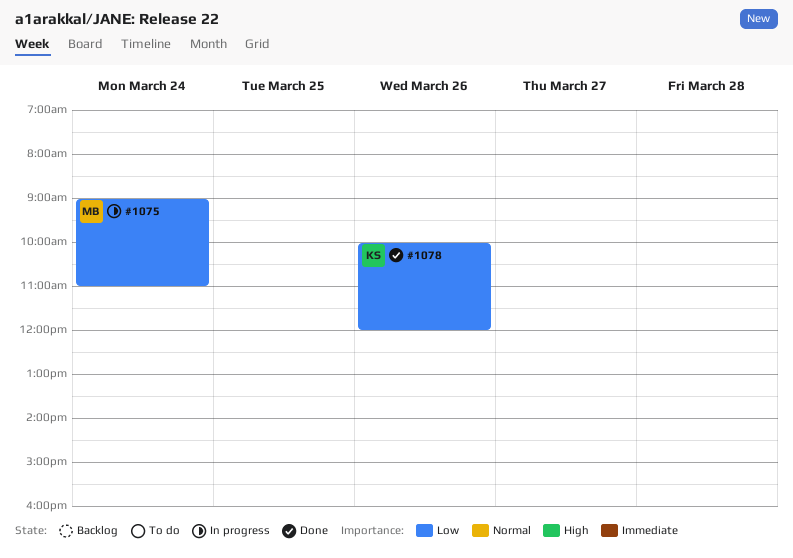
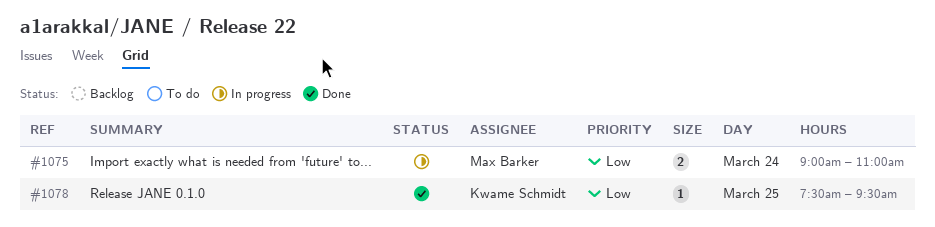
#1078, day: Mar 26 -> Mar 25
#1078, begins: 10:00 -> 07:30
#1078, ends: 12:00 -> 09:30

